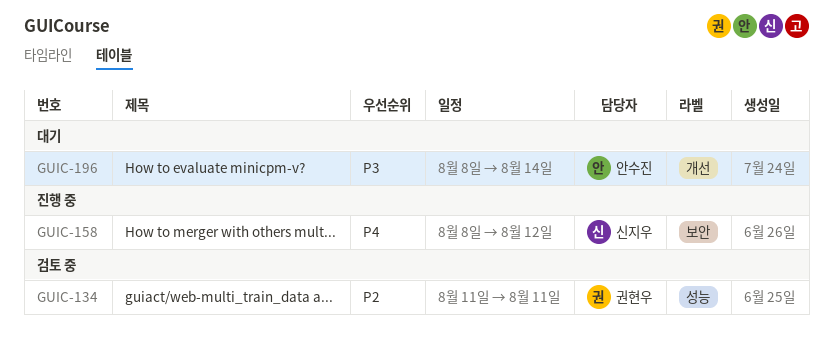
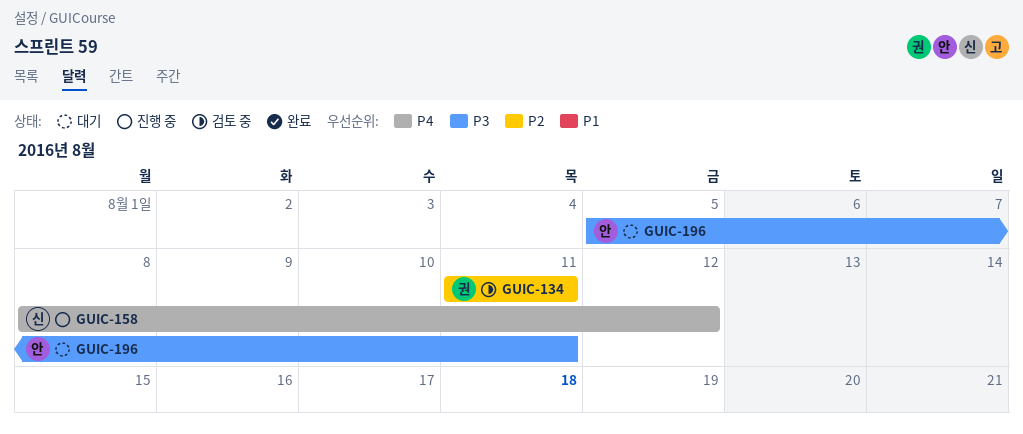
GUIC-196, start: Aug 8 -> Aug 5
GUIC-196, due: Aug 14 -> Aug 11

